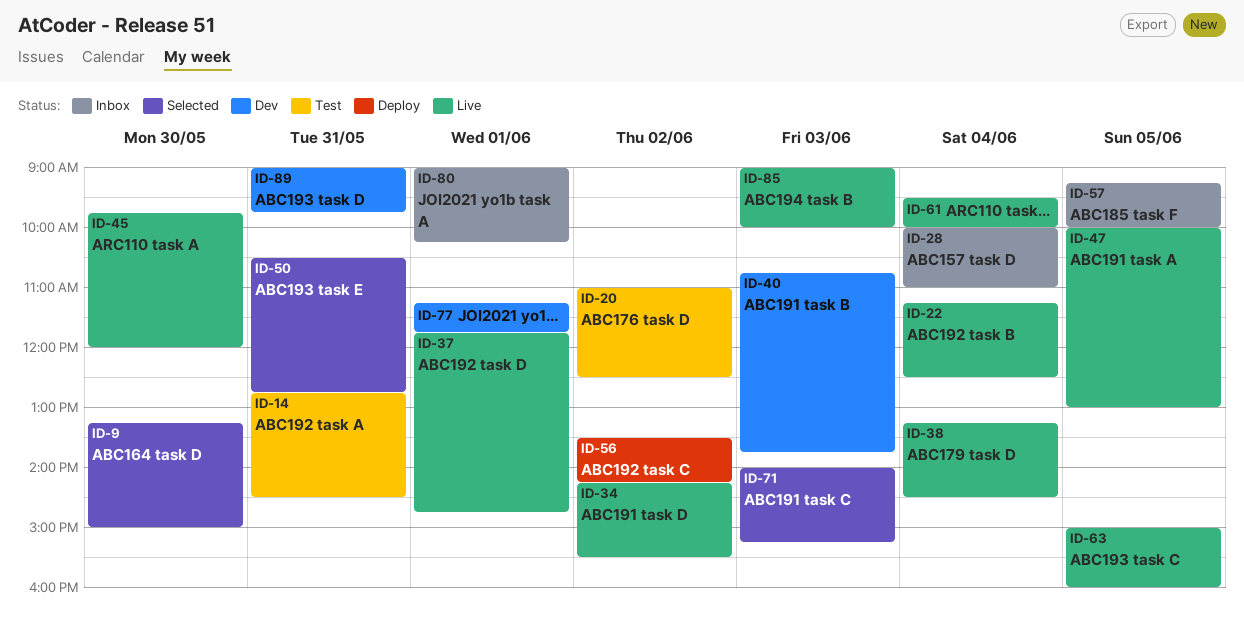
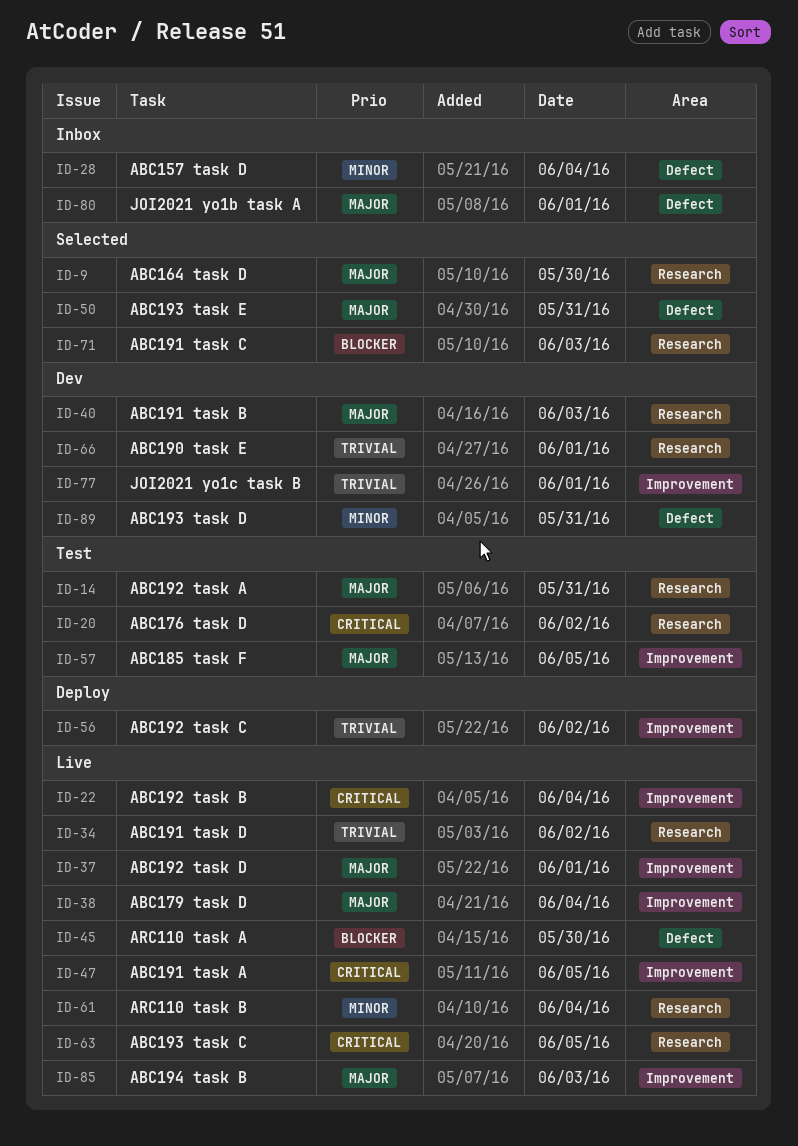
ID-57, status: Inbox -> Test
ID-66: none -> present

